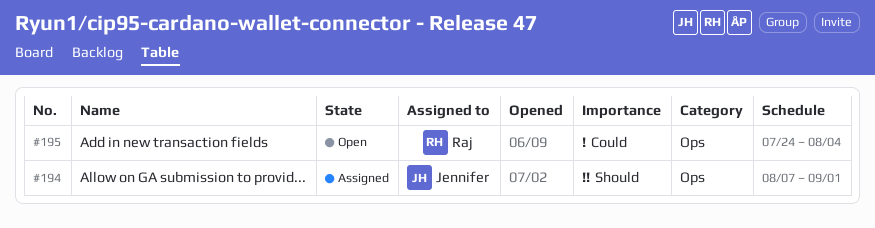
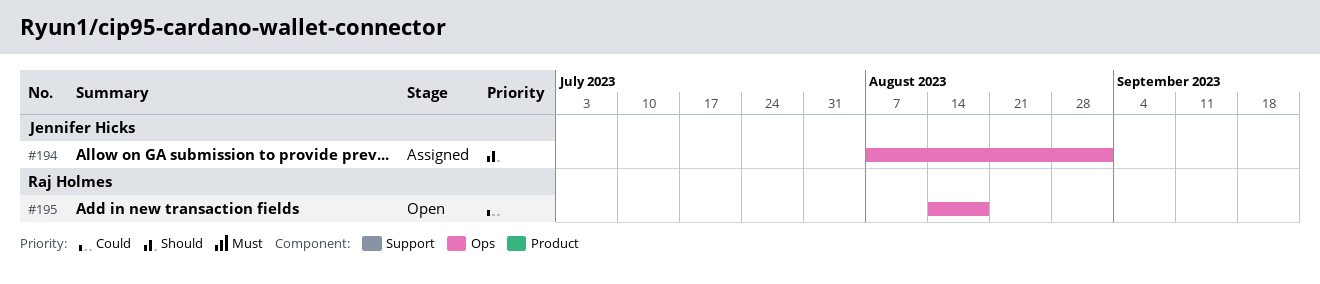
#195, start: Jul 24 -> Aug 14
#195, due: Aug 4 -> Aug 18

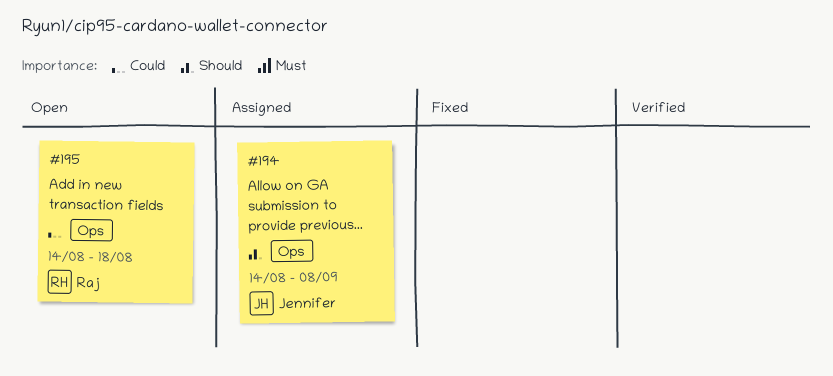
#194, start: Aug 7 -> Aug 14
#194, due: Sep 1 -> Sep 8

